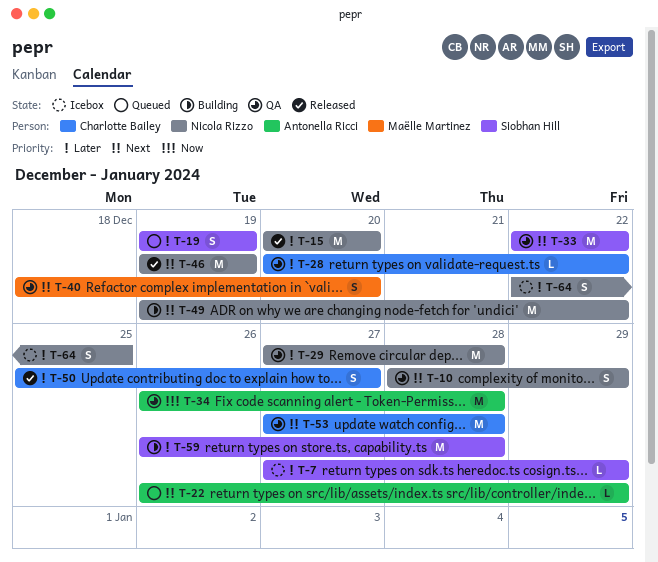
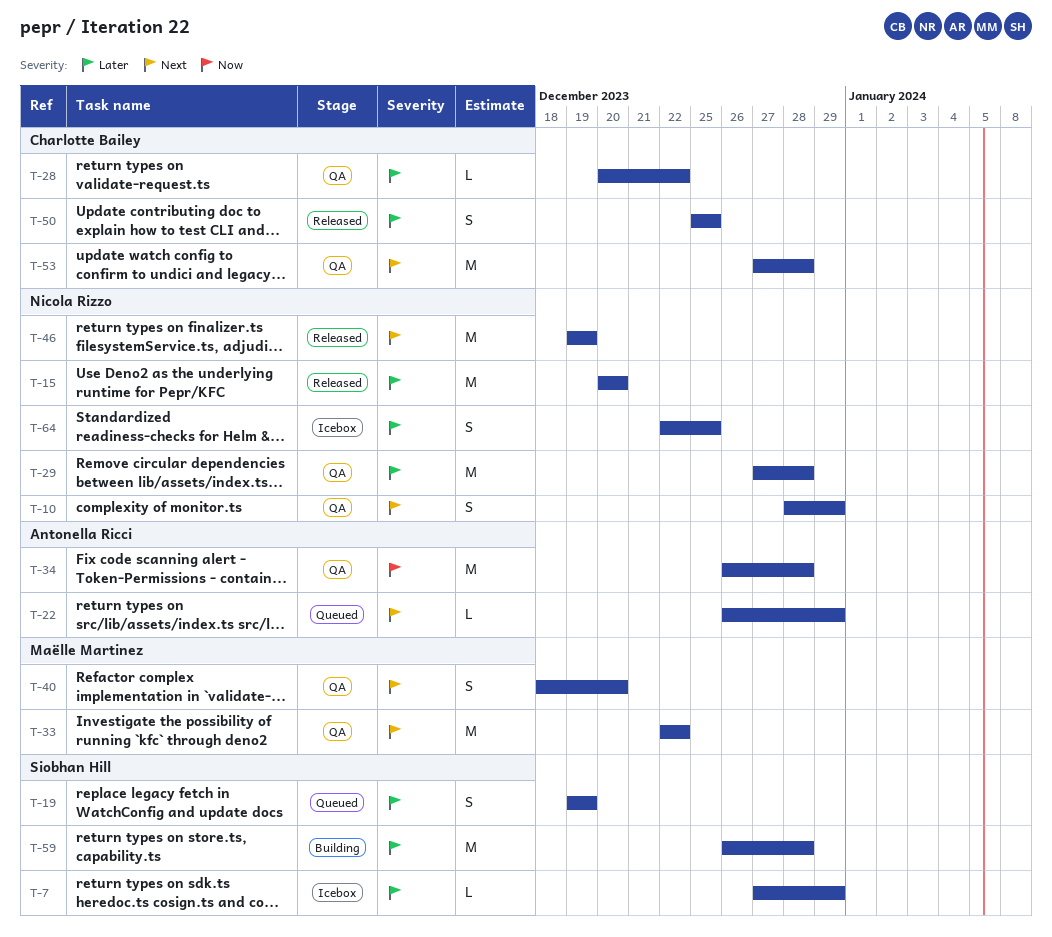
T-33, owner: Siobhan Hill -> Maëlle Martinez
T-49: present -> none
T-50, due: Dec 27 -> Dec 25

